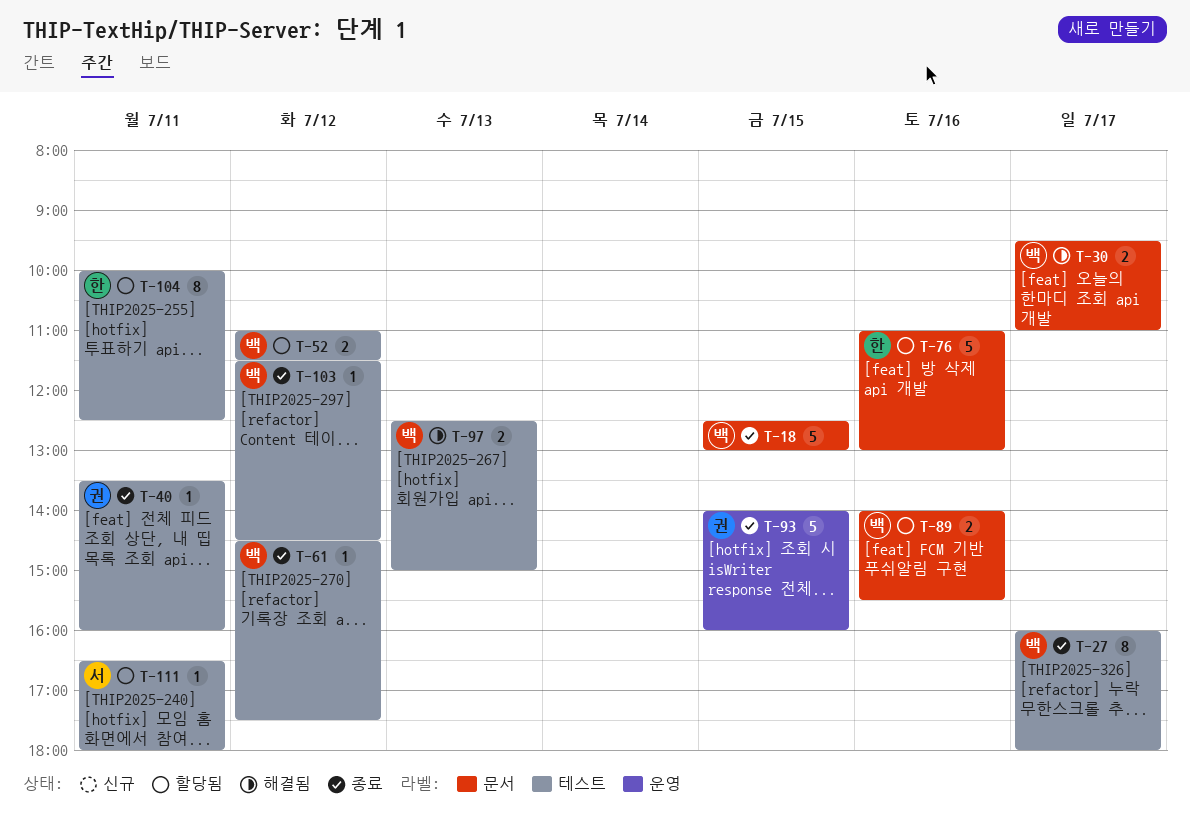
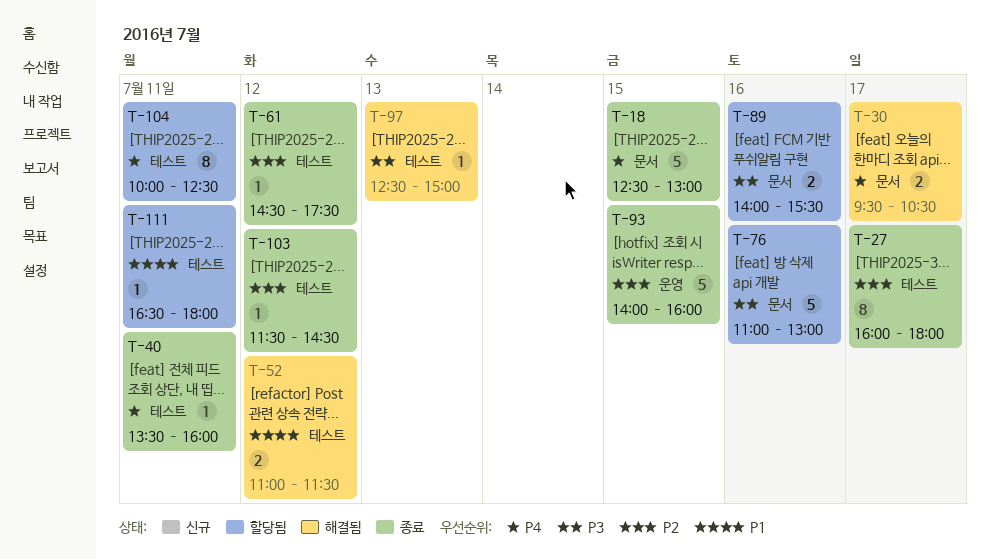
T-30, ends: 11:00 -> 10:30
T-52, status: 할당됨 -> 해결됨
T-97, estimate: 2 -> 1

